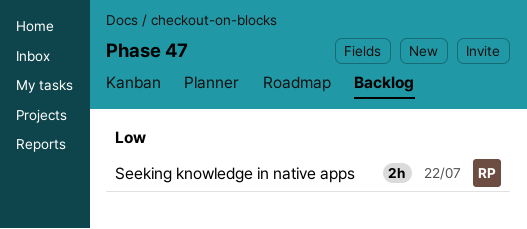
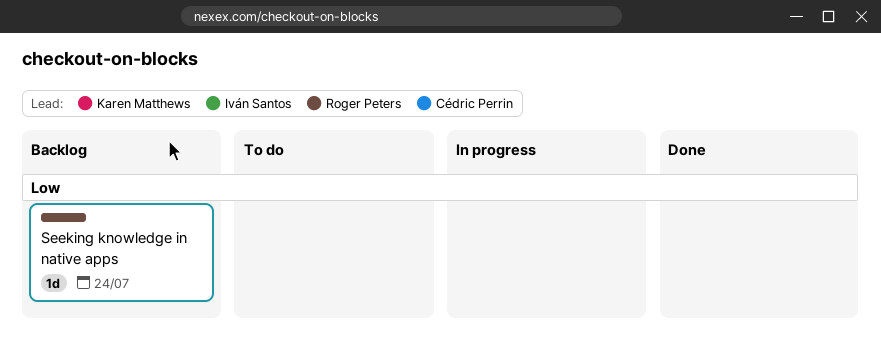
Seeking knowledge in native apps, estimate: 2h -> 1d
Seeking knowledge in native apps, due: Jul 22 -> Jul 24

